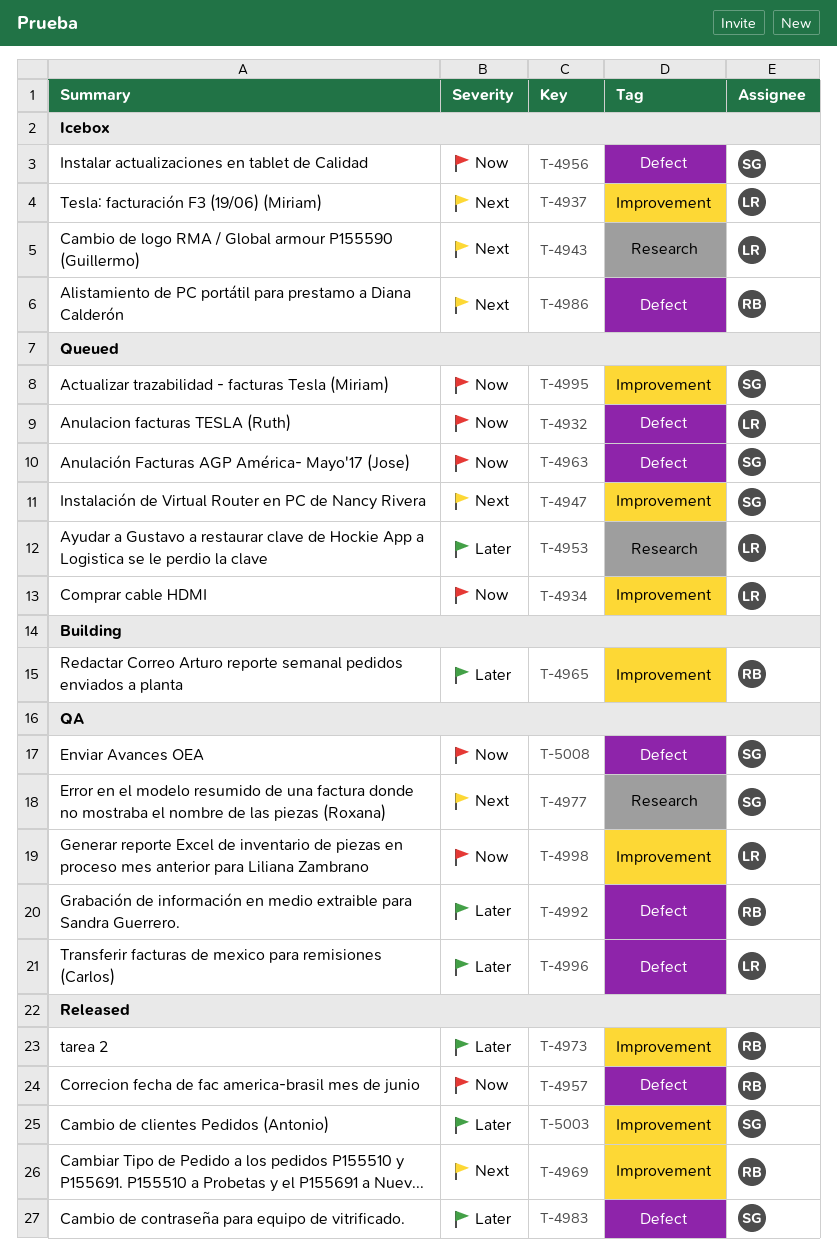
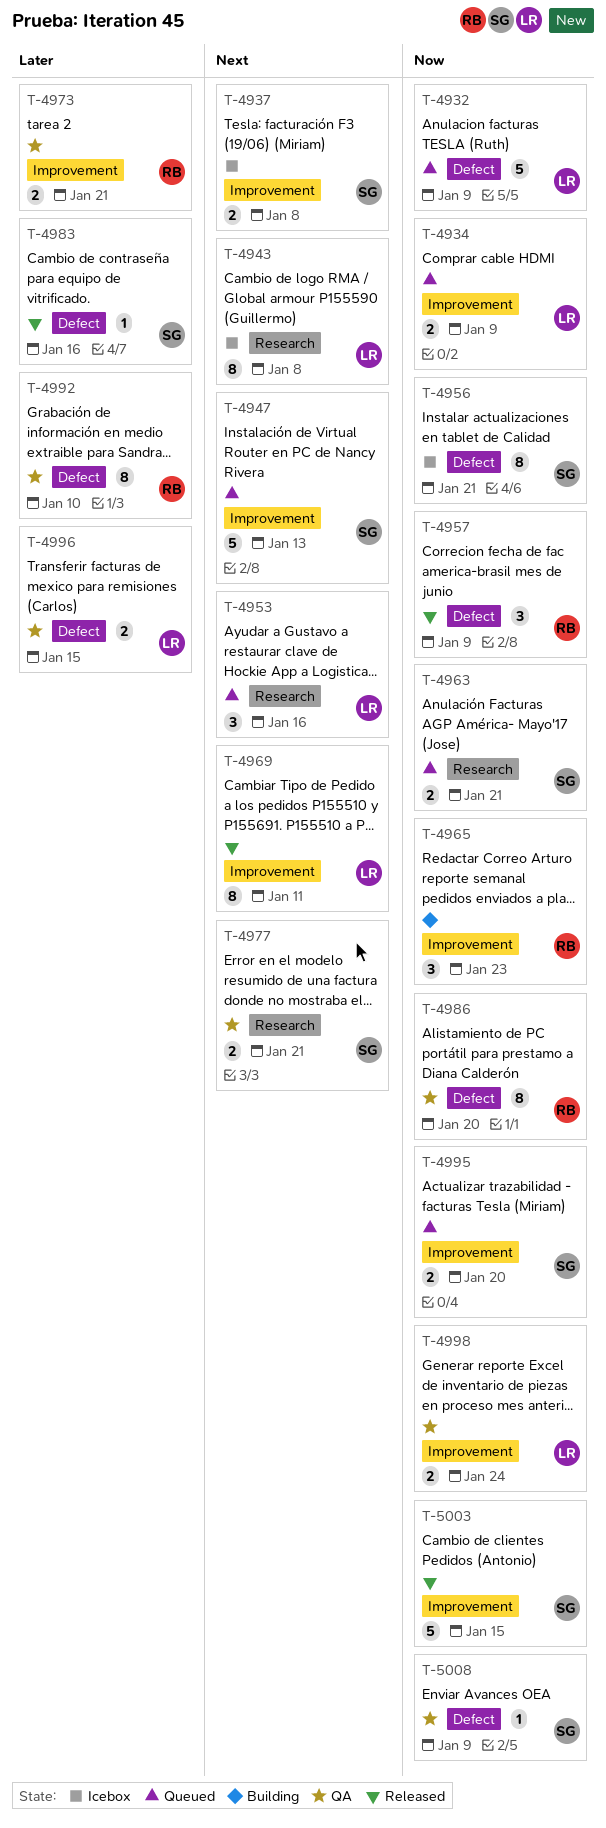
T-4937, owner: LR -> SG
T-4953, priority: Later -> Next
T-4963, label: Defect -> Research
T-4965, priority: Later -> Now
T-4969, owner: RB -> LR
T-4973, status: Released -> QA
T-4986, status: Icebox -> QA
T-4986, priority: Next -> Now
T-5003, priority: Later -> Now

